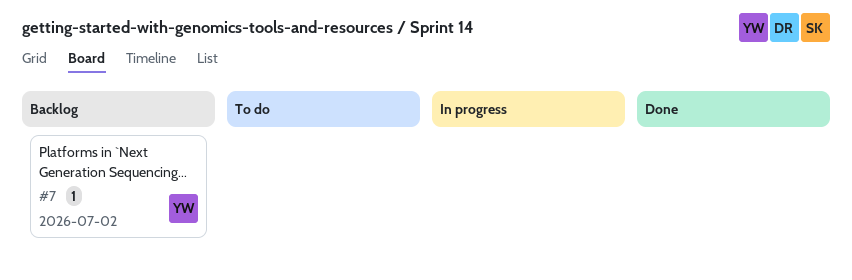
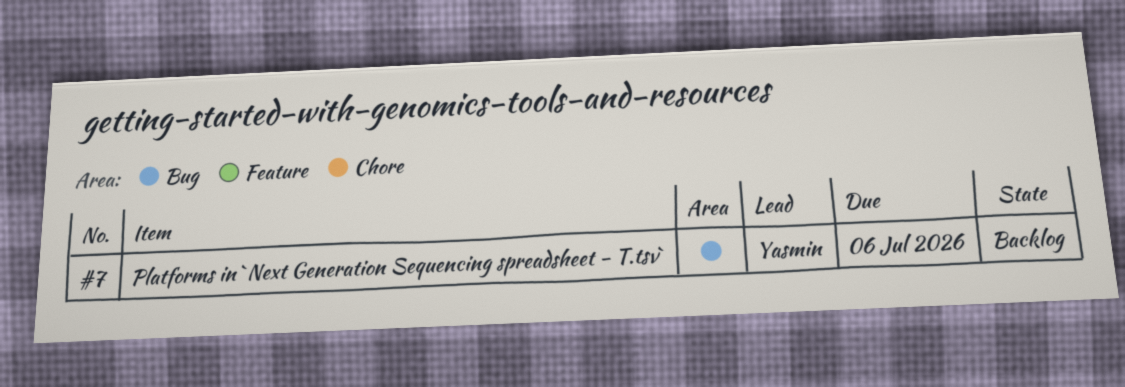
#7, due: Jul 2 -> Jul 6

